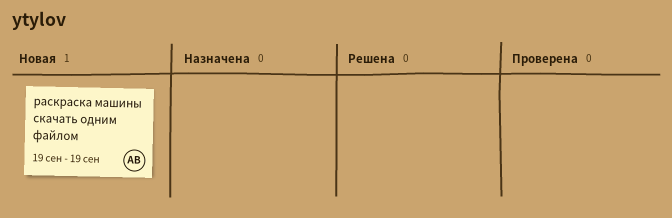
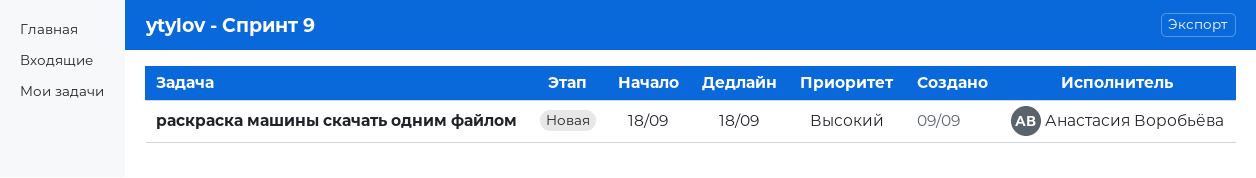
раскраска машины скачать одним файлом, start: Sep 19 -> Sep 18
раскраска машины скачать одним файлом, due: Sep 19 -> Sep 18

